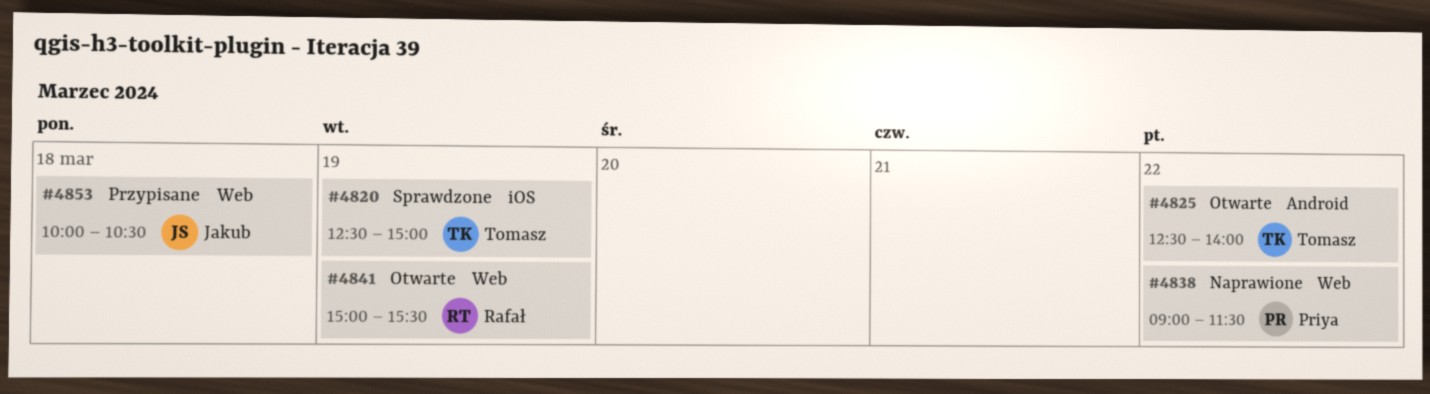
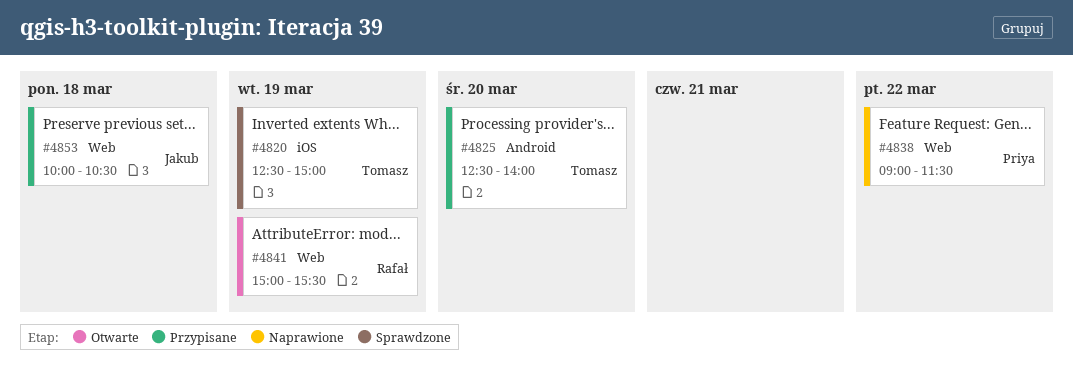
#4825, status: Otwarte -> Przypisane
#4825, day: Mar 22 -> Mar 20

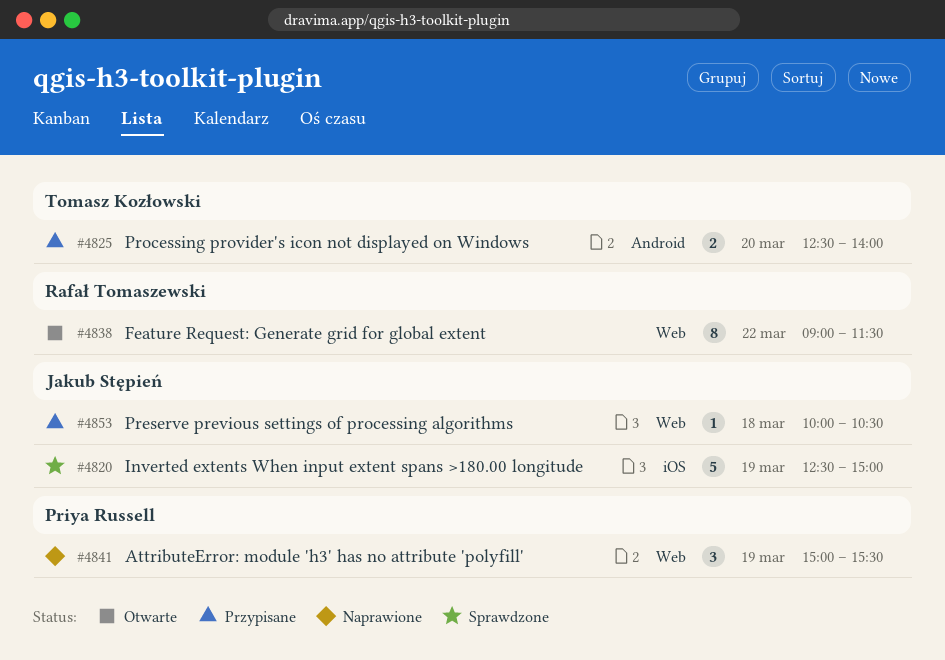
#4820, owner: Tomasz Kozłowski -> Jakub Stępień
#4838, status: Naprawione -> Otwarte
#4838, owner: Priya Russell -> Rafał Tomaszewski
#4841, status: Otwarte -> Naprawione
#4841, owner: Rafał Tomaszewski -> Priya Russell

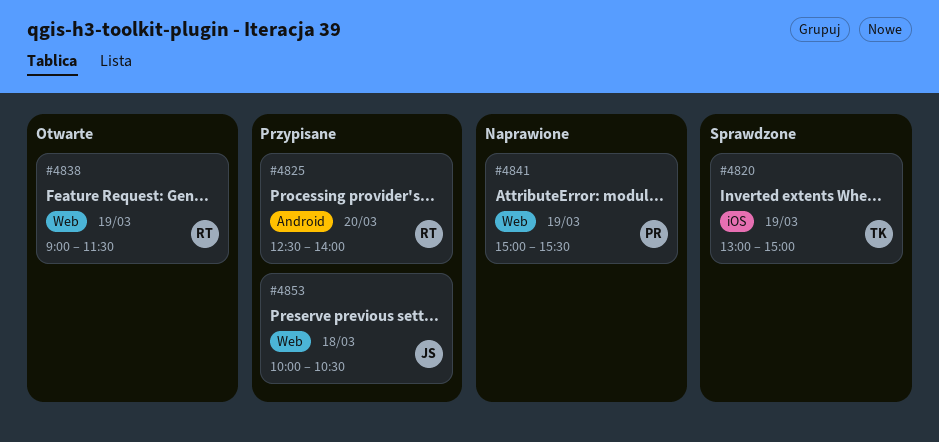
#4820, owner: Jakub Stępień -> Tomasz Kozłowski
#4820, begins: 12:30 -> 13:00
#4825, owner: Tomasz Kozłowski -> Rafał Tomaszewski
#4838, day: Mar 22 -> Mar 19

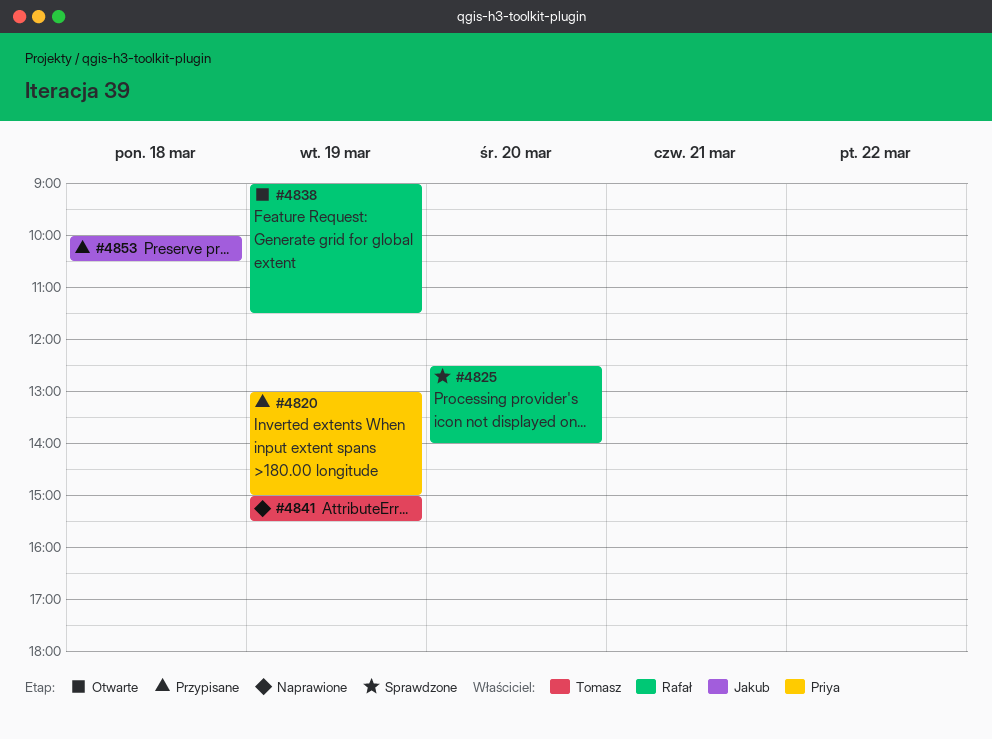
#4820, status: Sprawdzone -> Przypisane
#4820, owner: Tomasz -> Priya
#4825, status: Przypisane -> Sprawdzone
#4841, owner: Priya -> Tomasz

